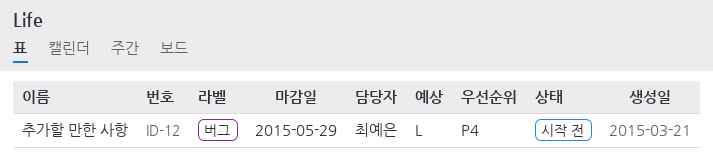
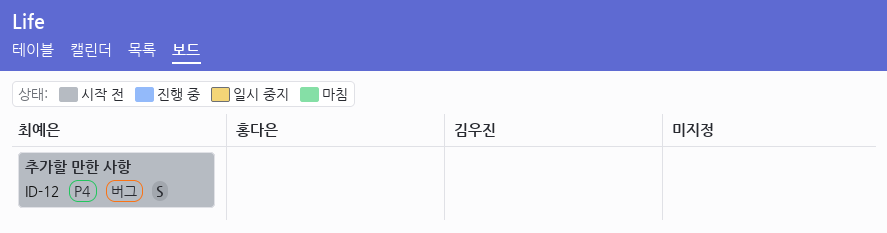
ID-12, estimate: L -> S

